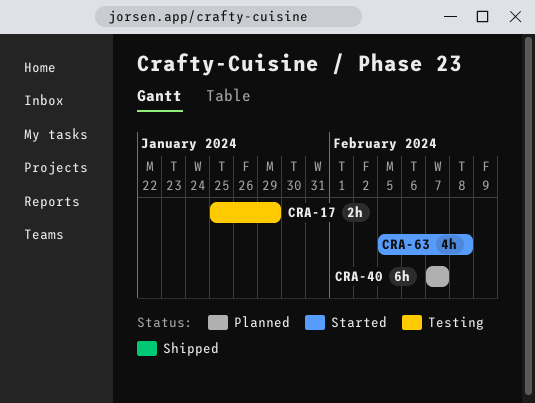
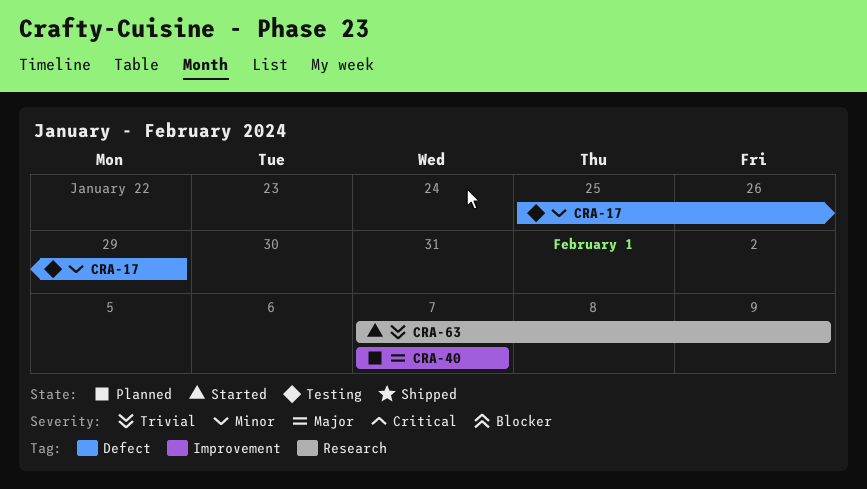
CRA-63, start: Feb 5 -> Feb 7
CRA-63, due: Feb 8 -> Feb 9

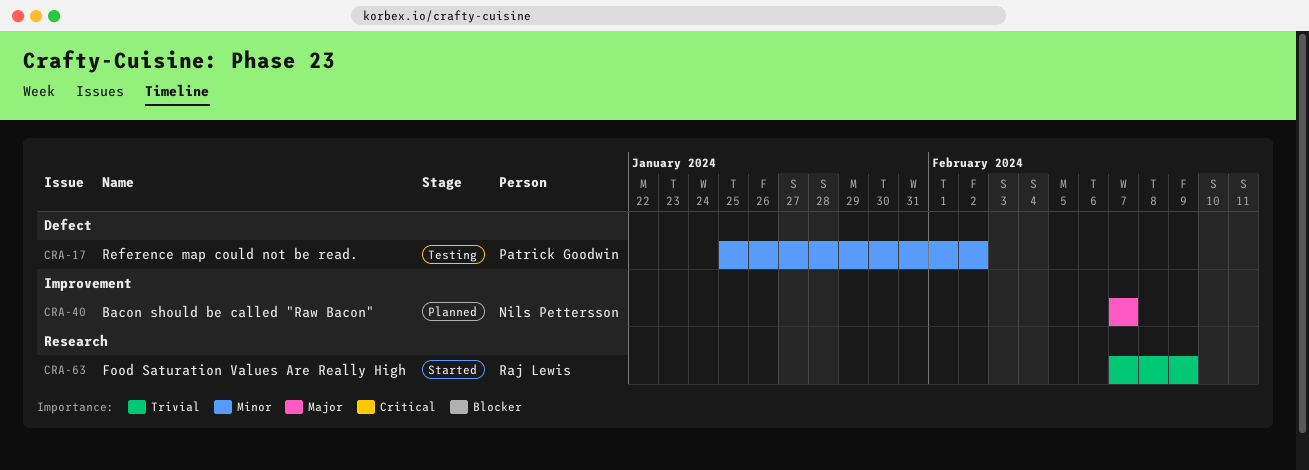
CRA-17, due: Jan 29 -> Feb 2

